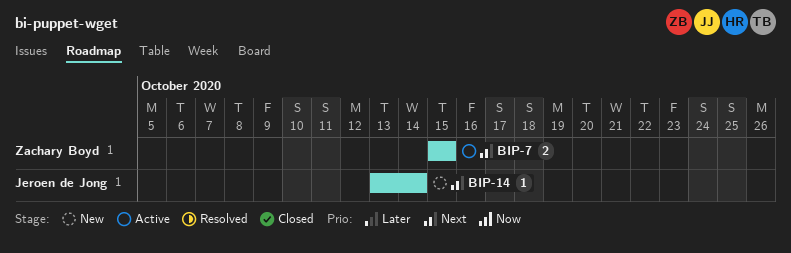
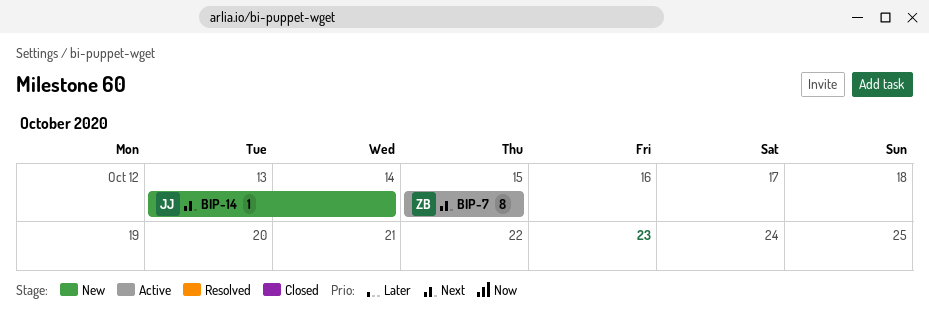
BIP-7, estimate: 2 -> 8

